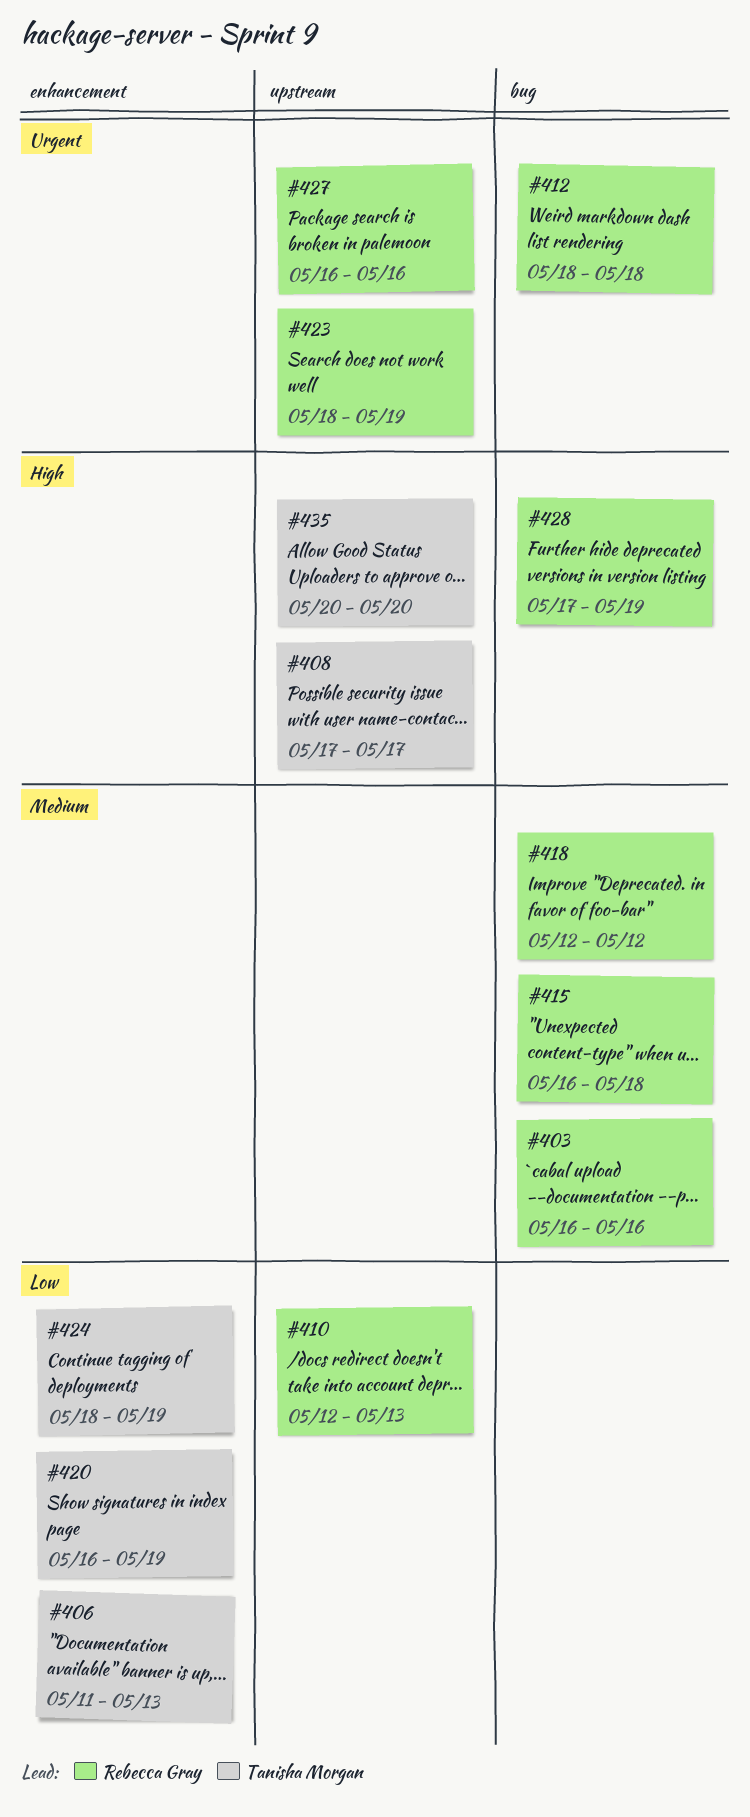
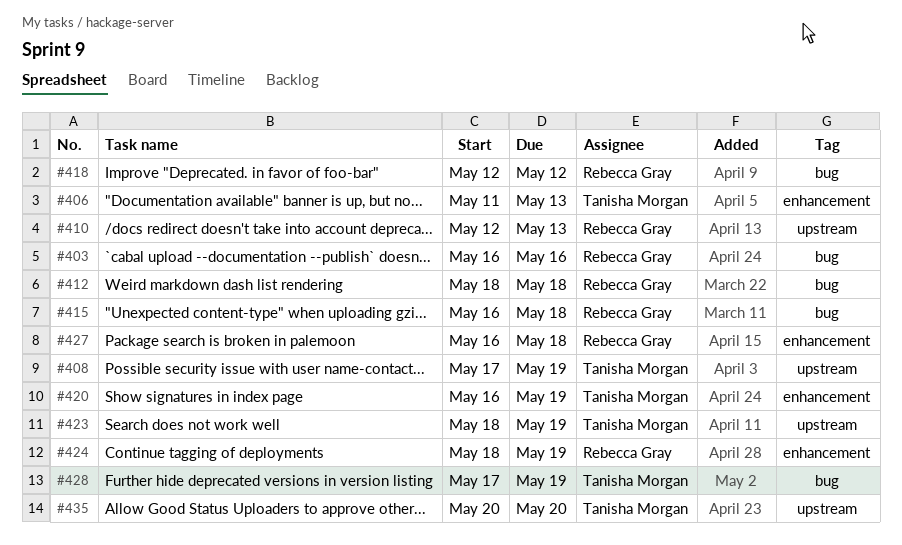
#408, due: May 17 -> May 19
#423, owner: Rebecca Gray -> Tanisha Morgan
#424, owner: Tanisha Morgan -> Rebecca Gray
#427, label: upstream -> enhancement
#427, due: May 16 -> May 18
#428, owner: Rebecca Gray -> Tanisha Morgan

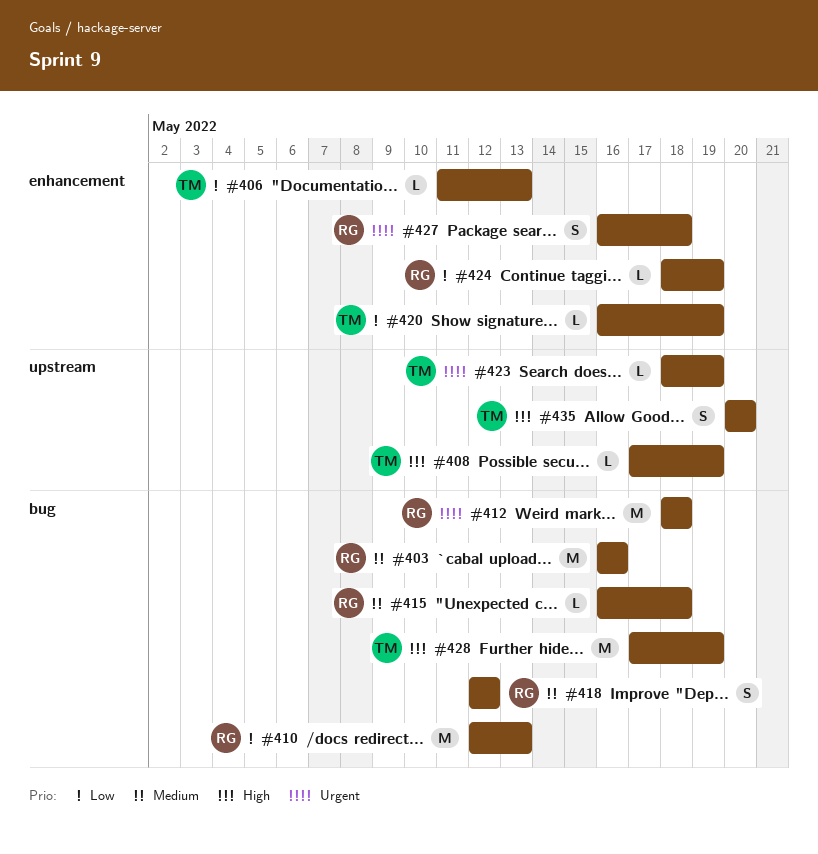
#410, label: upstream -> bug

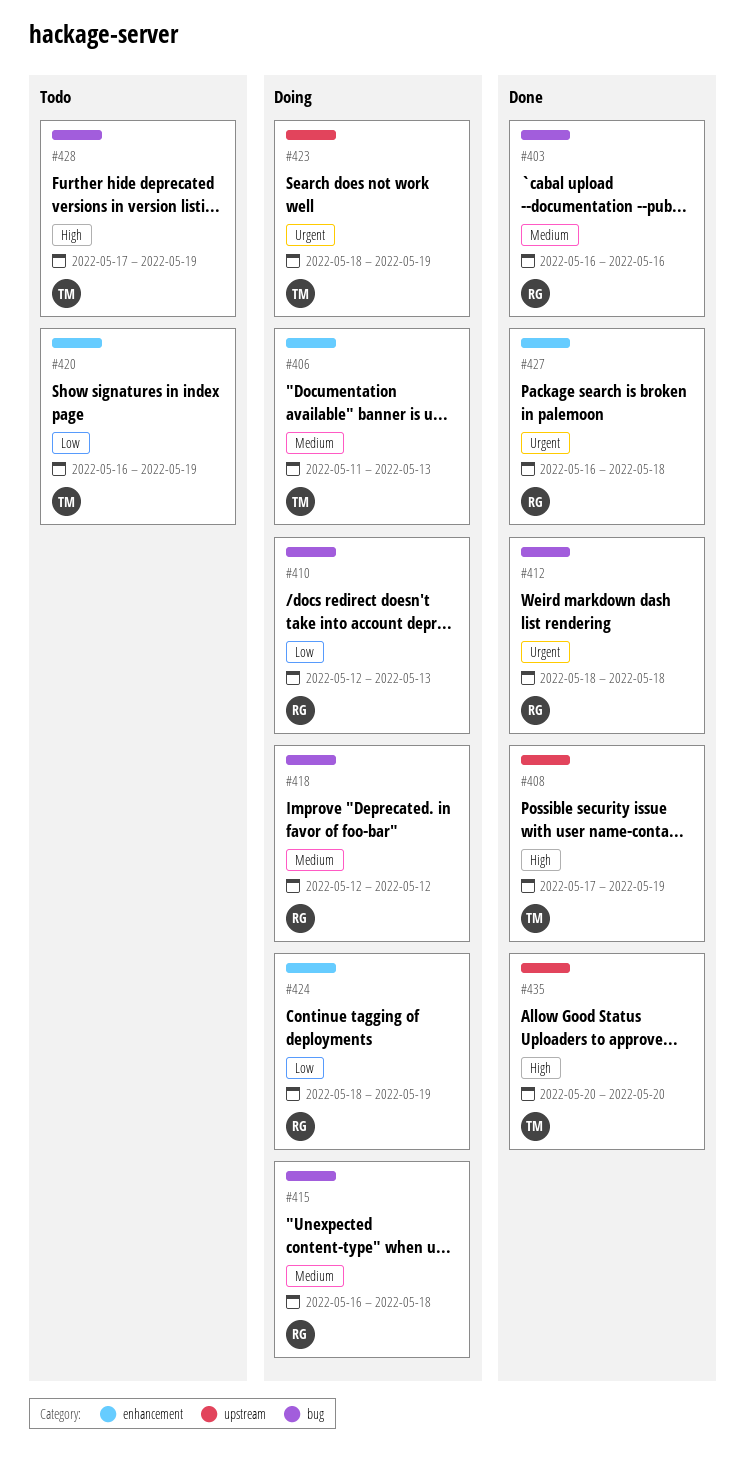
#406, priority: Low -> Medium

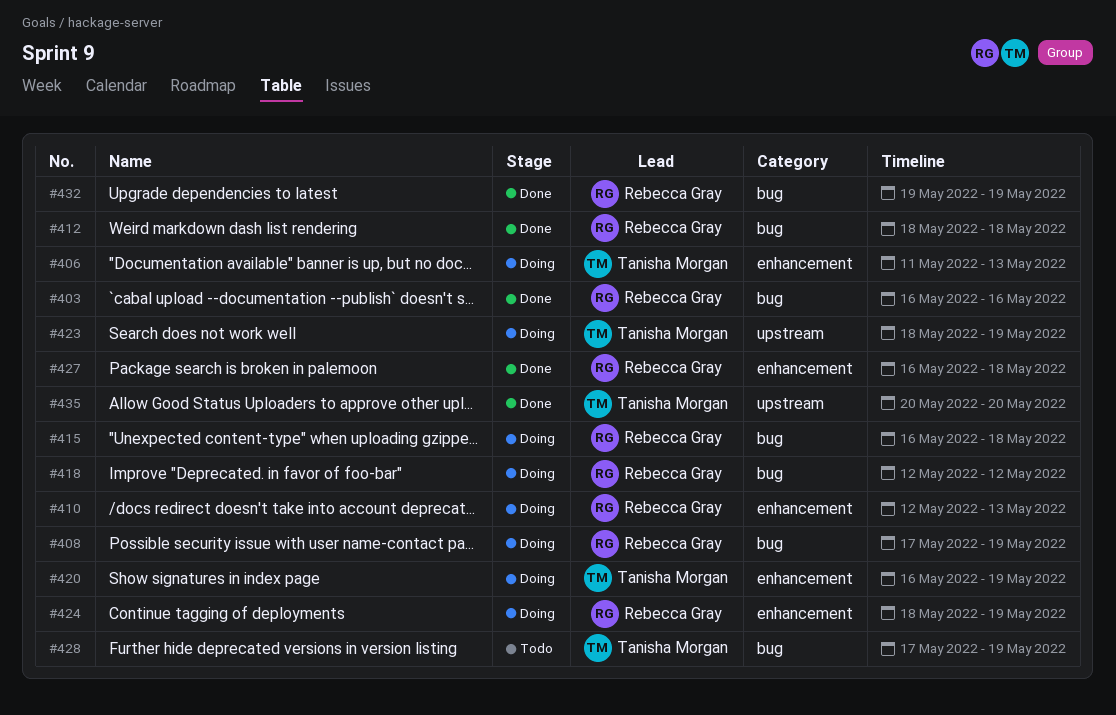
#408, status: Done -> Doing
#408, owner: Tanisha Morgan -> Rebecca Gray
#408, label: upstream -> bug
#410, label: bug -> enhancement
#420, status: Todo -> Doing
#432: none -> present

